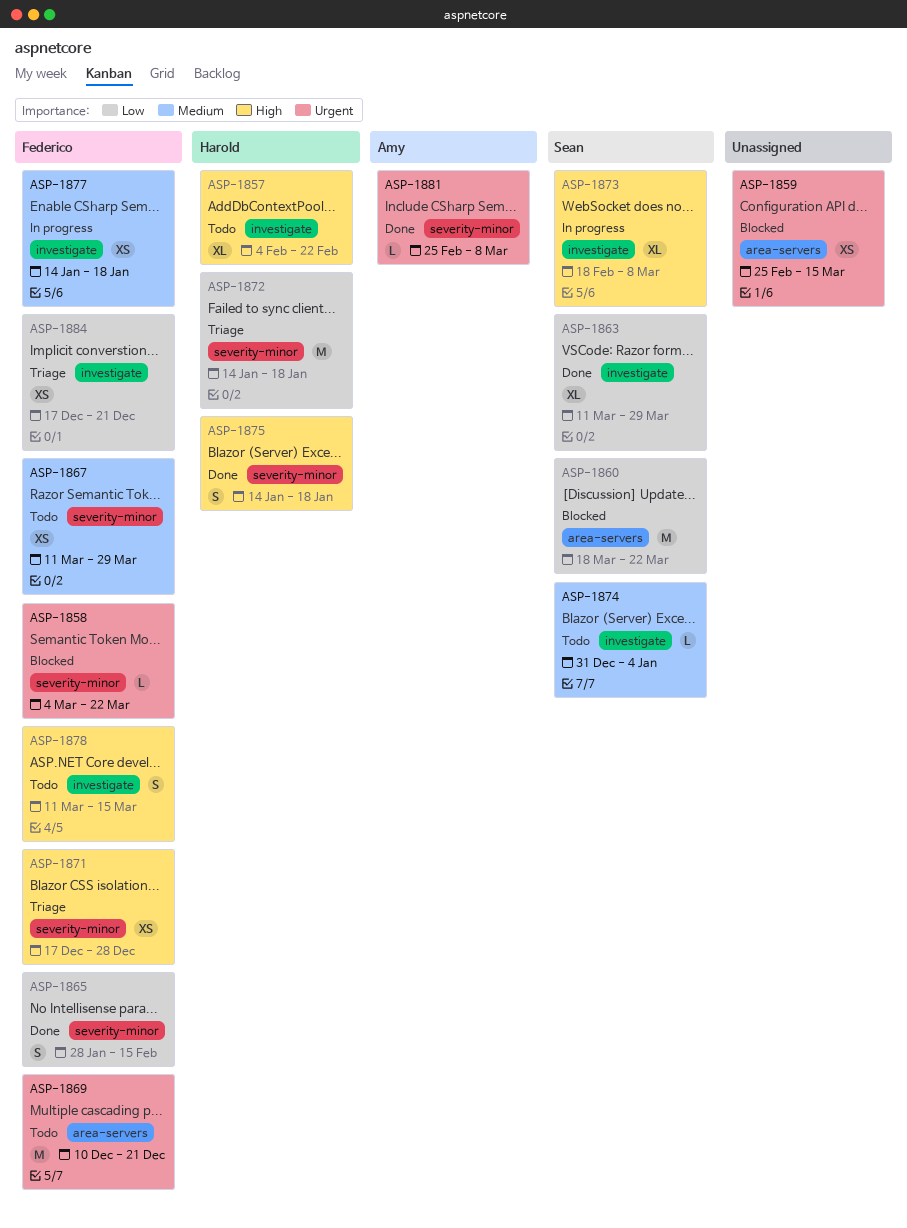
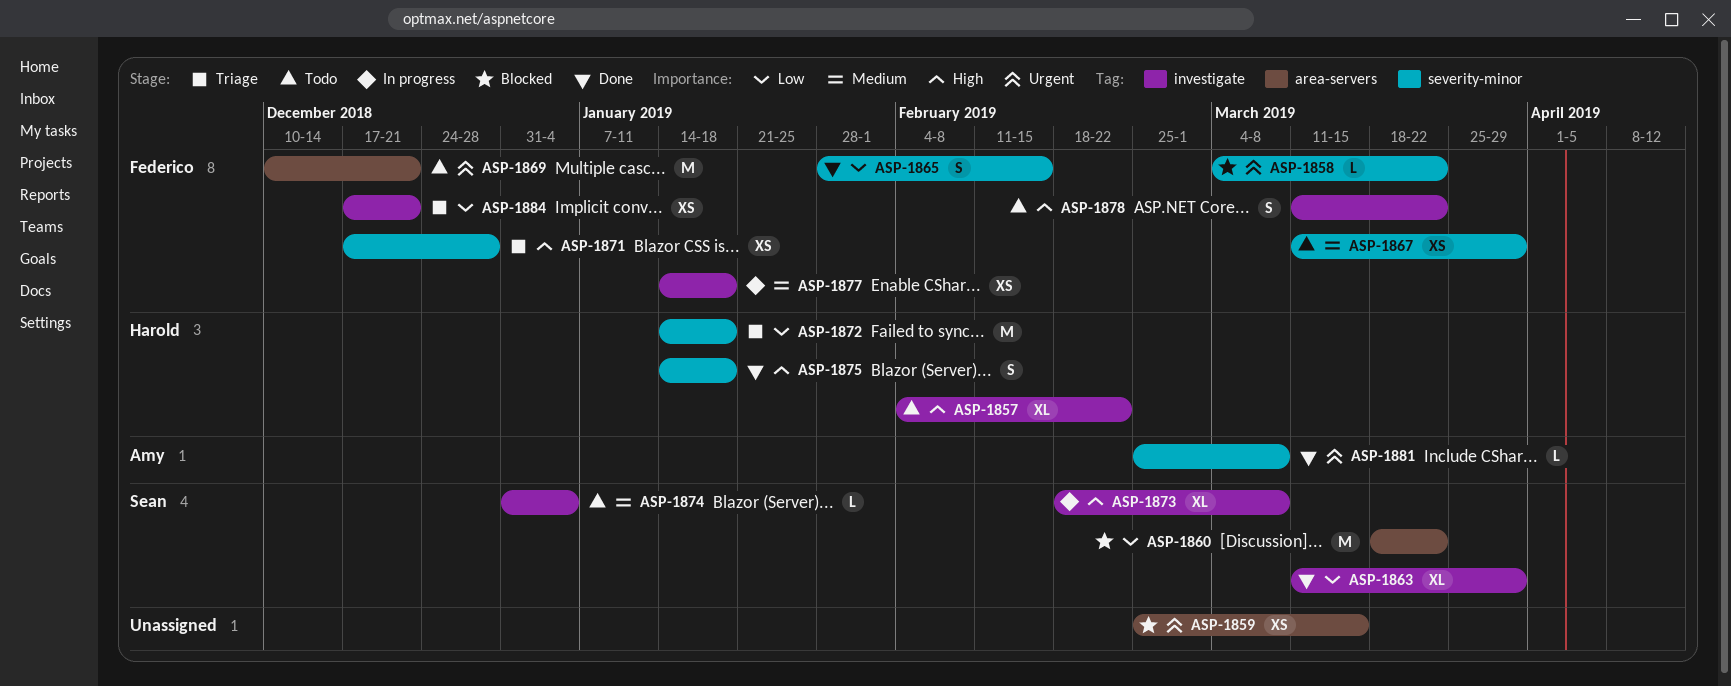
ASP-1878, due: Mar 15 -> Mar 22

